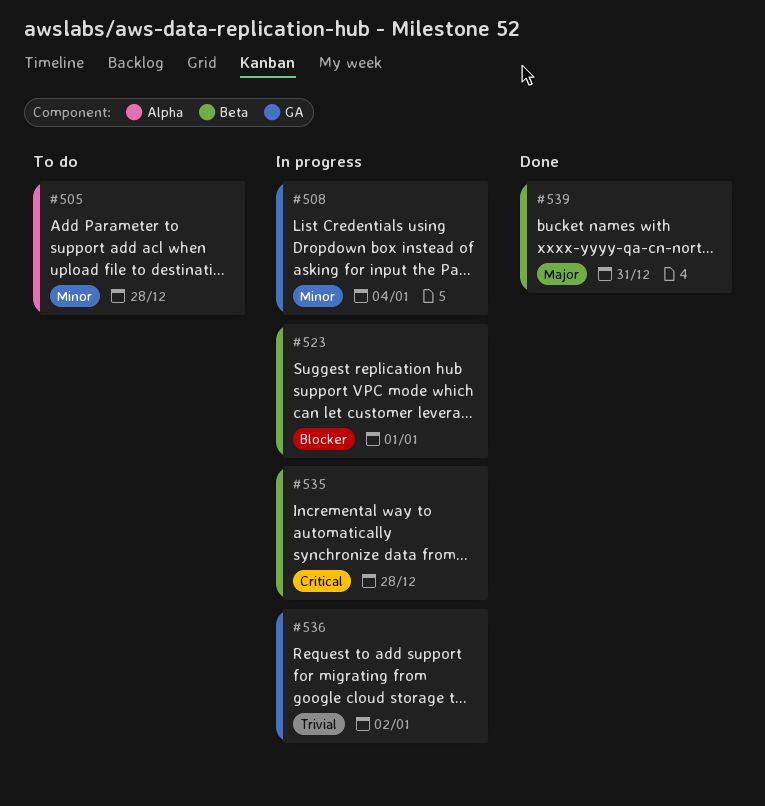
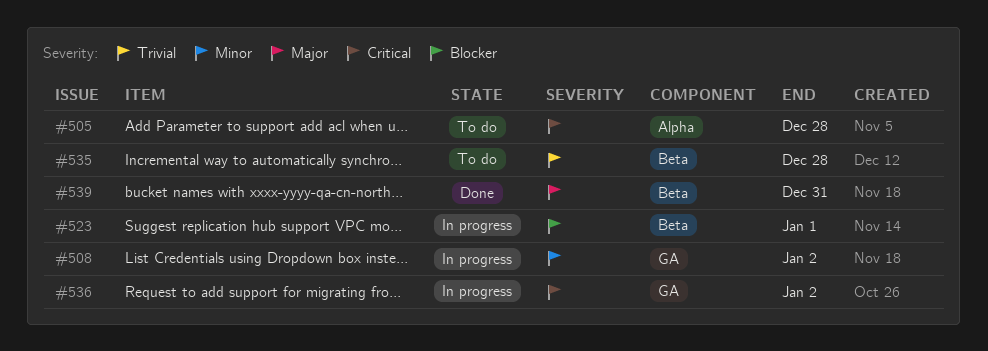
#505, priority: Minor -> Critical
#508, due: Jan 4 -> Jan 2
#535, status: In progress -> To do
#535, priority: Critical -> Trivial
#536, priority: Trivial -> Critical

